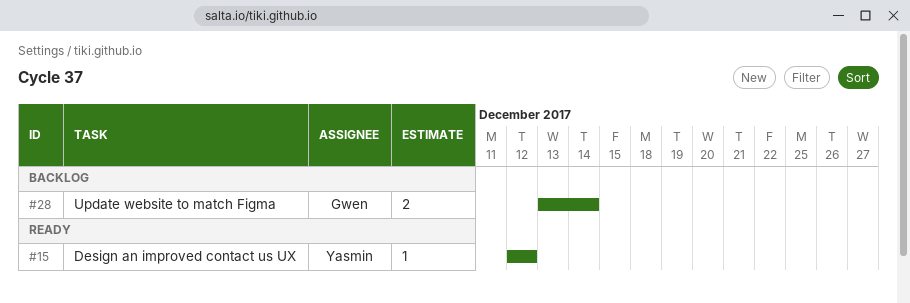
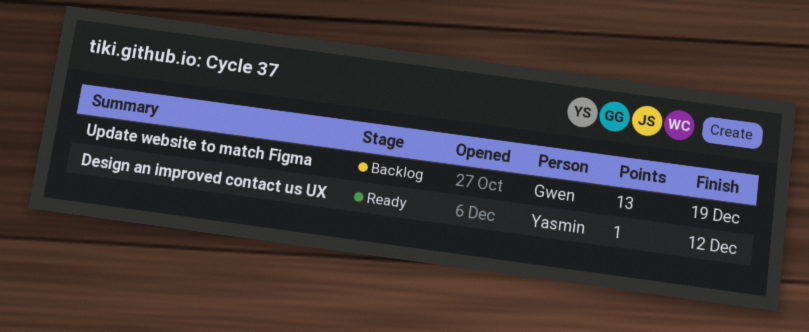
Update website to match Figma, estimate: 2 -> 13
Update website to match Figma, due: Dec 14 -> Dec 19

